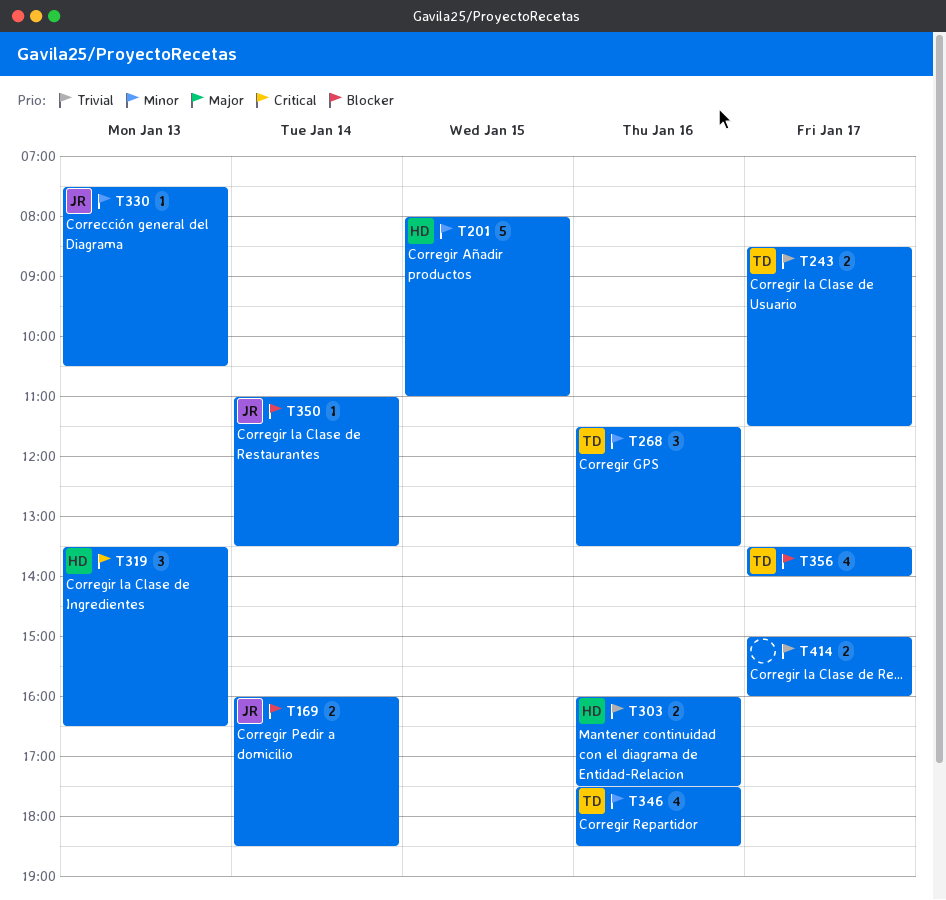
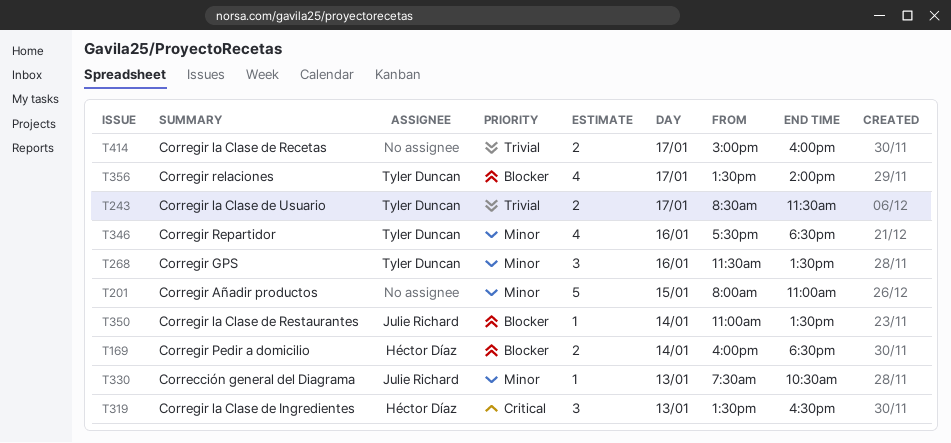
T169, owner: Julie Richard -> Héctor Díaz
T201, owner: Héctor Díaz -> none
T303: present -> none

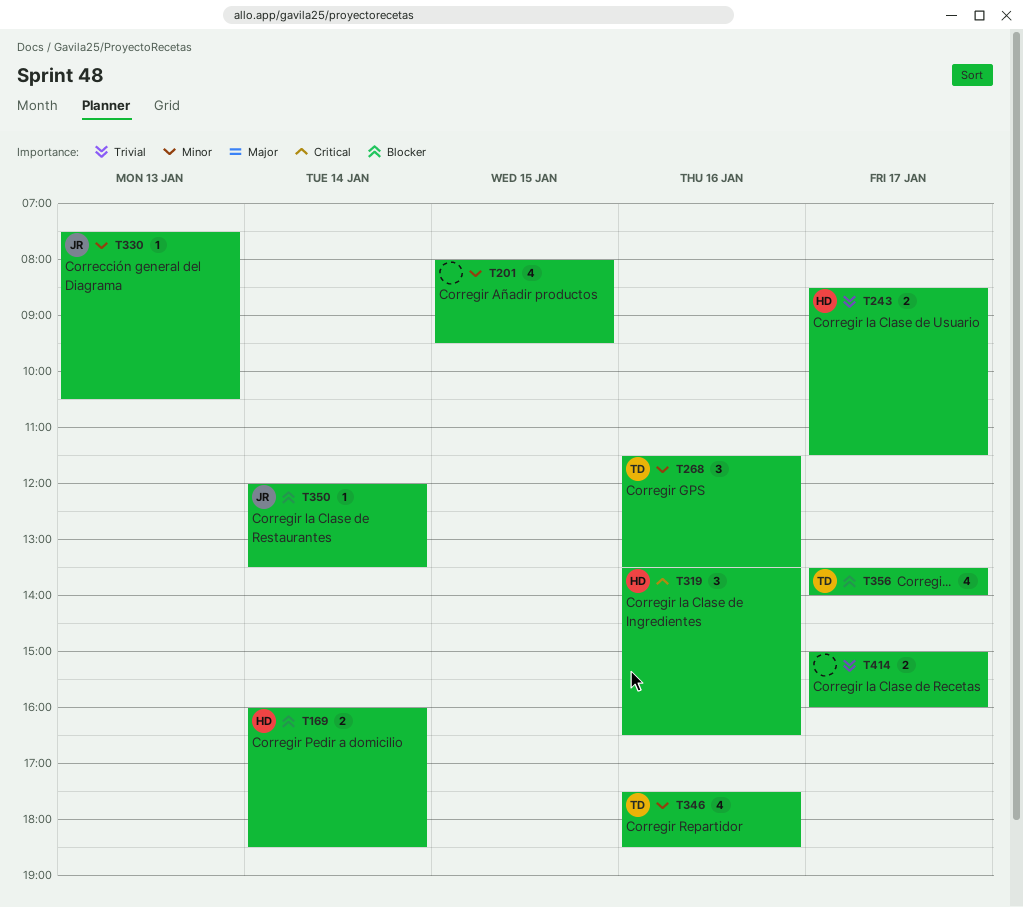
T201, estimate: 5 -> 4
T201, ends: 11:00 -> 09:30
T243, owner: Tyler Duncan -> Héctor Díaz
T319, day: Jan 13 -> Jan 16
T350, begins: 11:00 -> 12:00

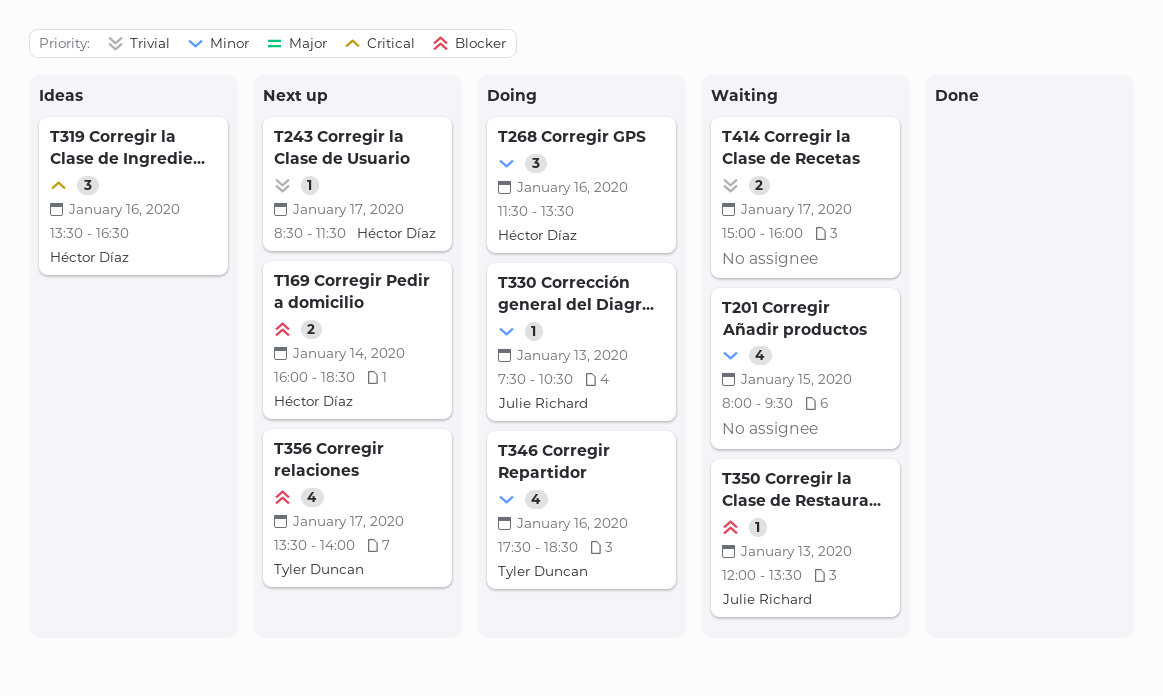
T243, estimate: 2 -> 1
T268, owner: Tyler Duncan -> Héctor Díaz
T350, day: Jan 14 -> Jan 13

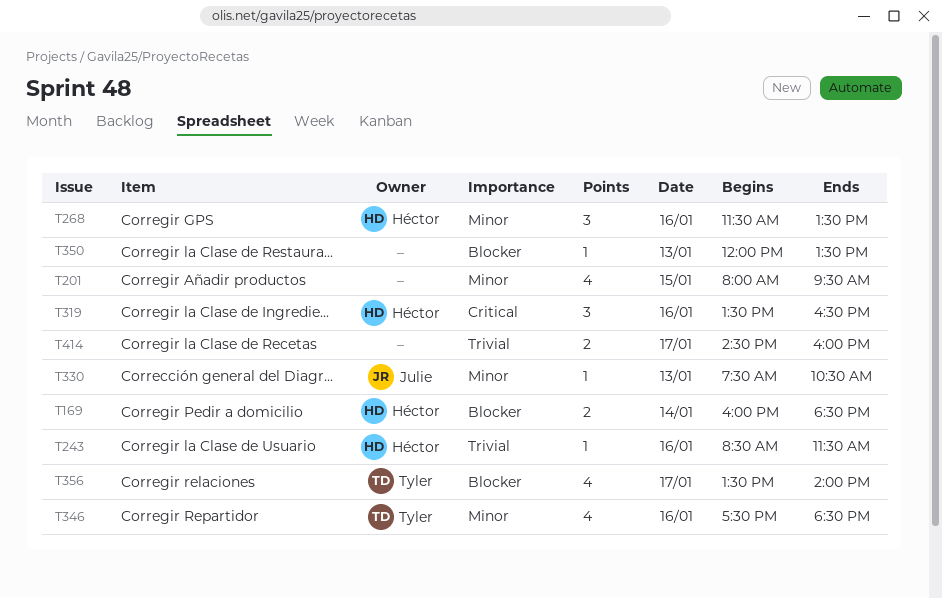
T243, day: Jan 17 -> Jan 16
T350, owner: Julie Richard -> none
T414, begins: 15:00 -> 14:30

